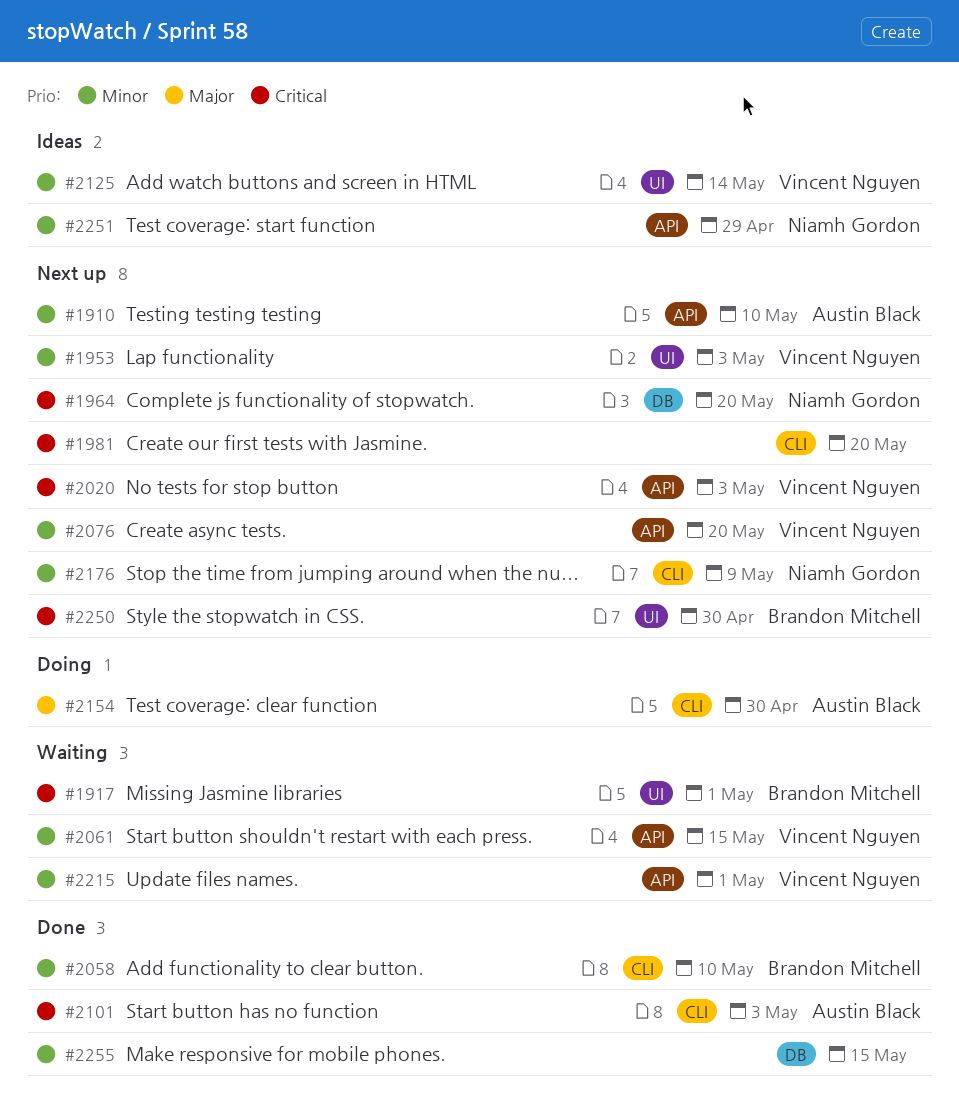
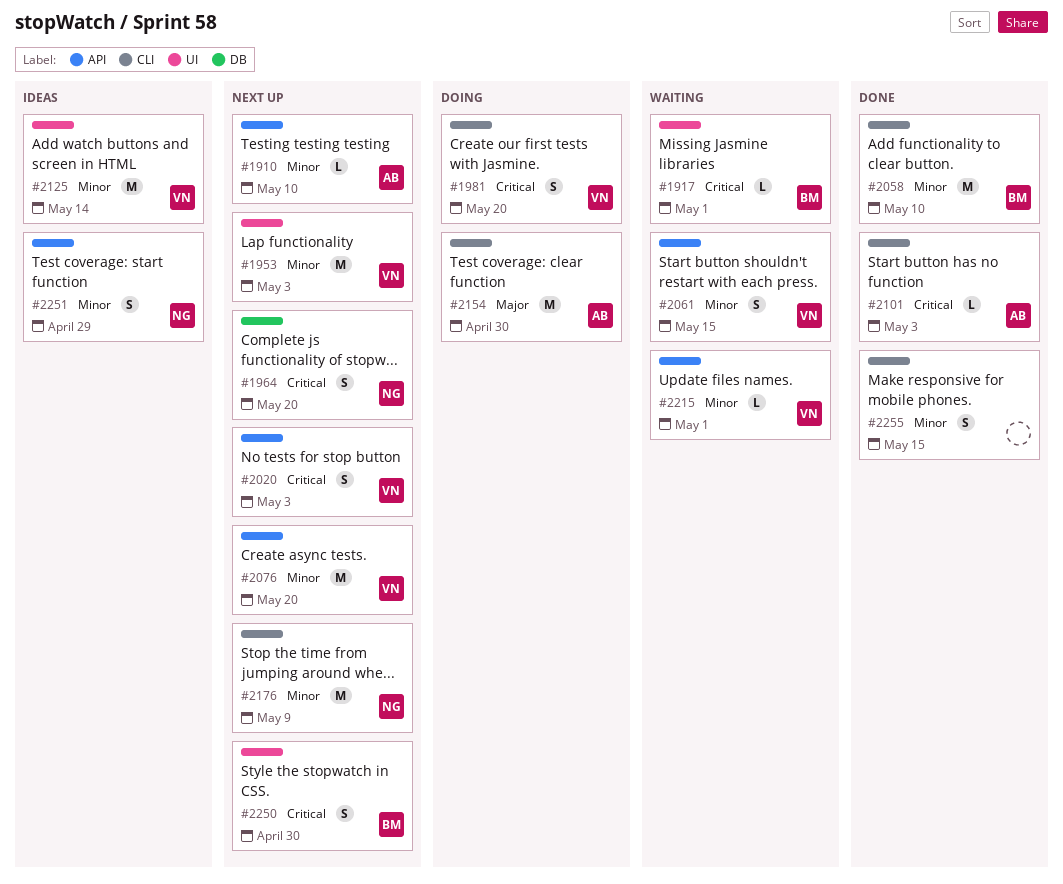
#1981, status: Next up -> Doing
#1981, owner: none -> Vincent Nguyen
#2255, label: DB -> CLI

